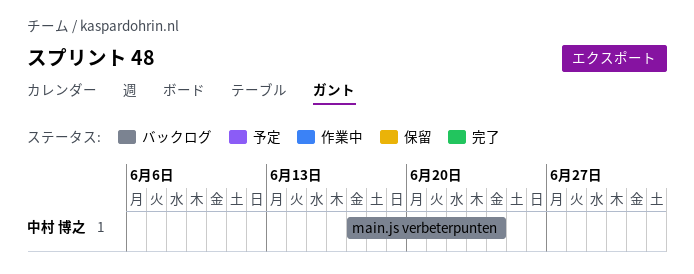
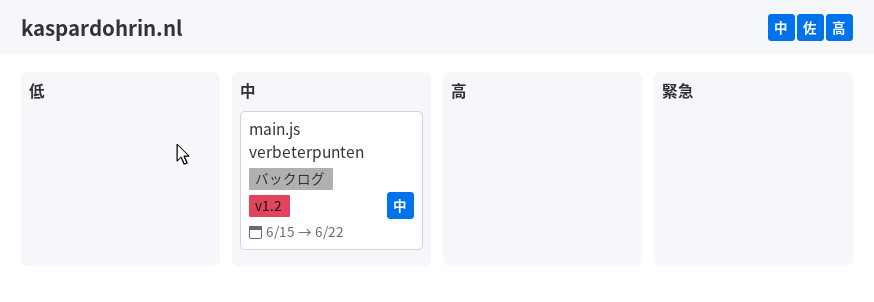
main.js verbeterpunten, start: Jun 17 -> Jun 15
main.js verbeterpunten, due: Jun 24 -> Jun 22

